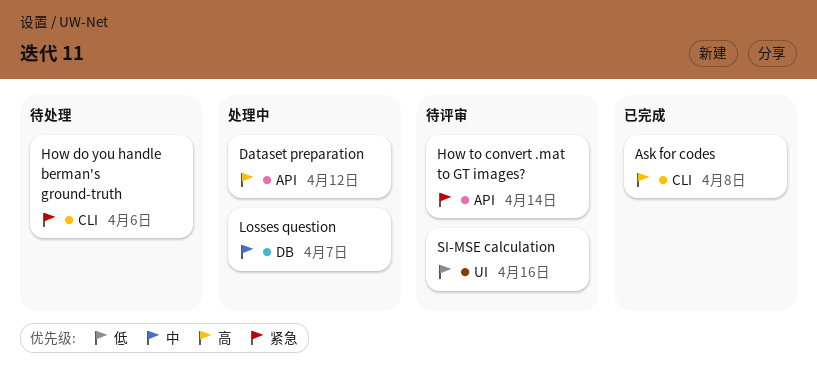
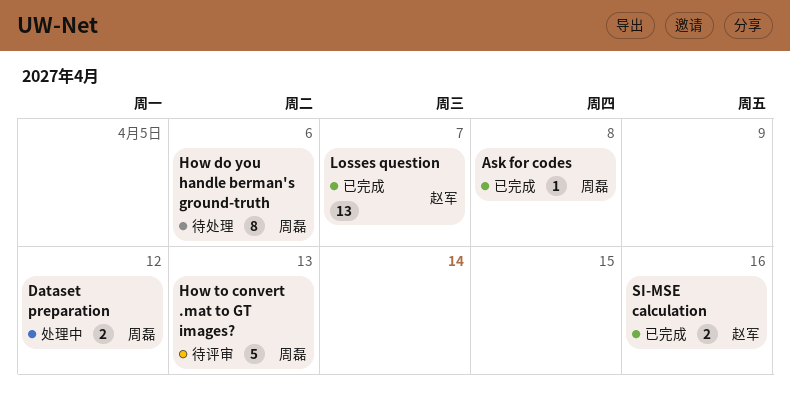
How to convert .mat to GT images?, due: Apr 14 -> Apr 13
Losses question, status: 处理中 -> 已完成
SI-MSE calculation, status: 待评审 -> 已完成

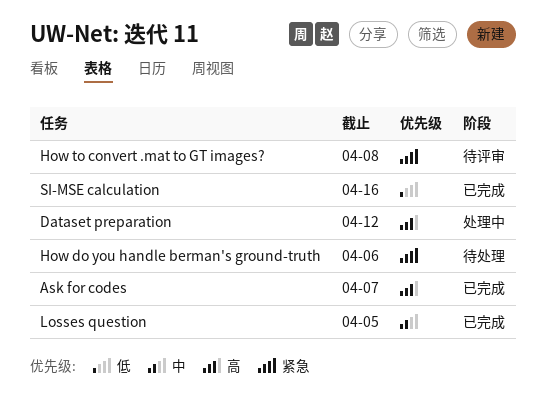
Ask for codes, due: Apr 8 -> Apr 7
How to convert .mat to GT images?, due: Apr 13 -> Apr 8
Losses question, due: Apr 7 -> Apr 5

